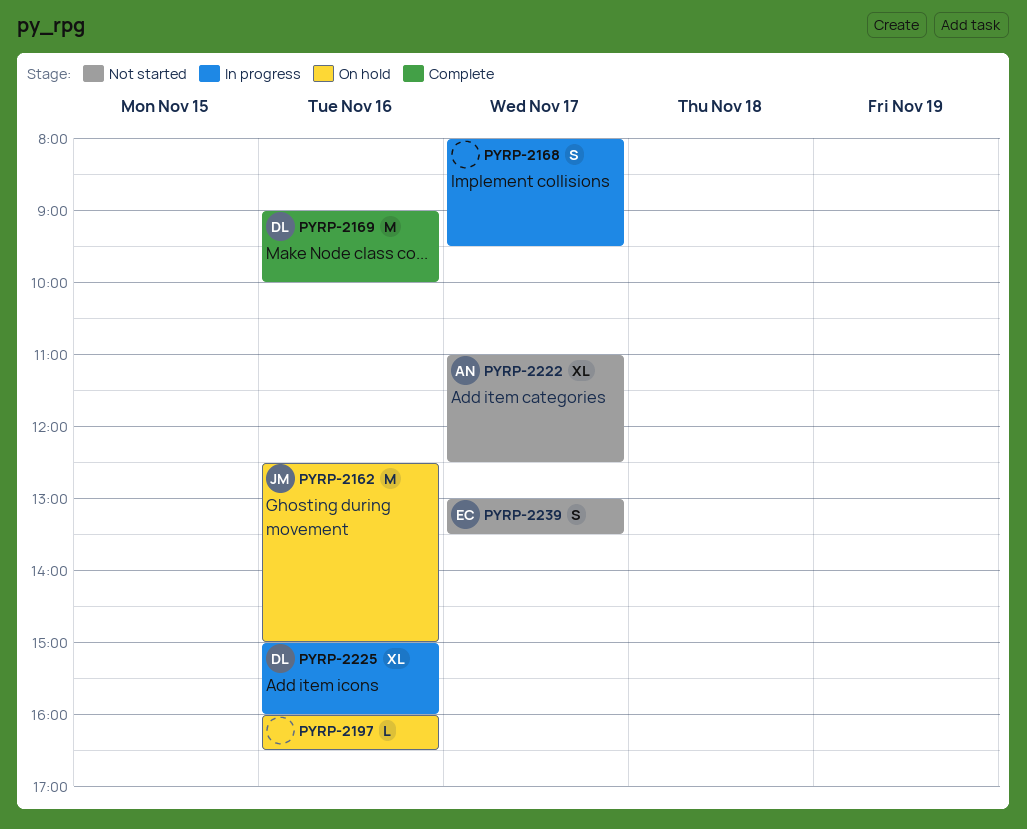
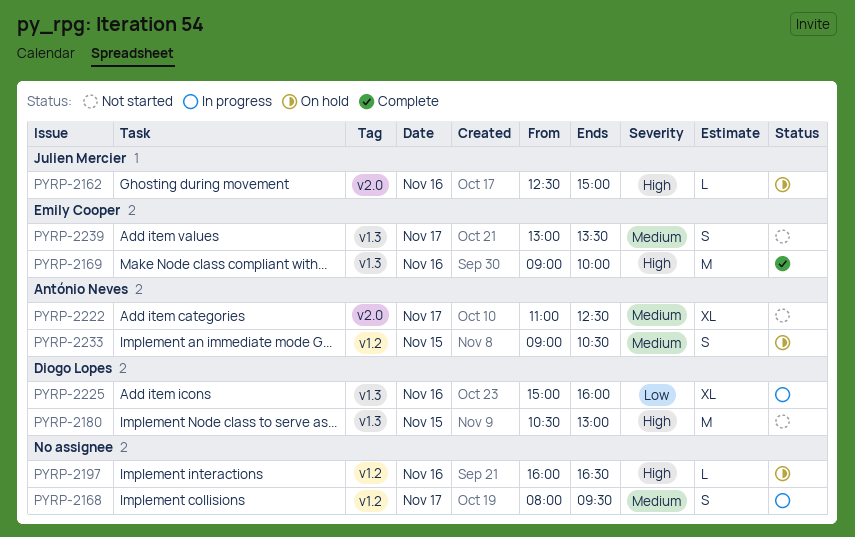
PYRP-2162, estimate: M -> L
PYRP-2169, owner: Diogo Lopes -> Emily Cooper
PYRP-2180: none -> present
PYRP-2233: none -> present

